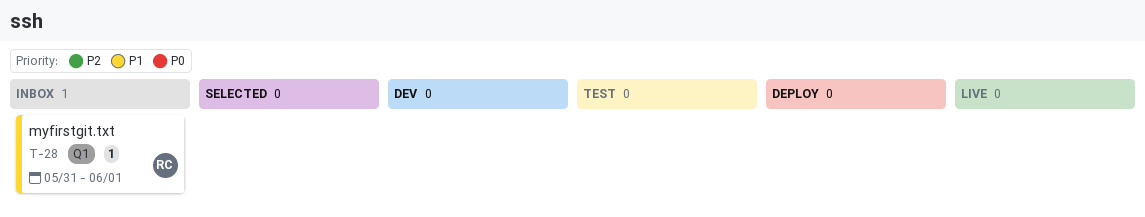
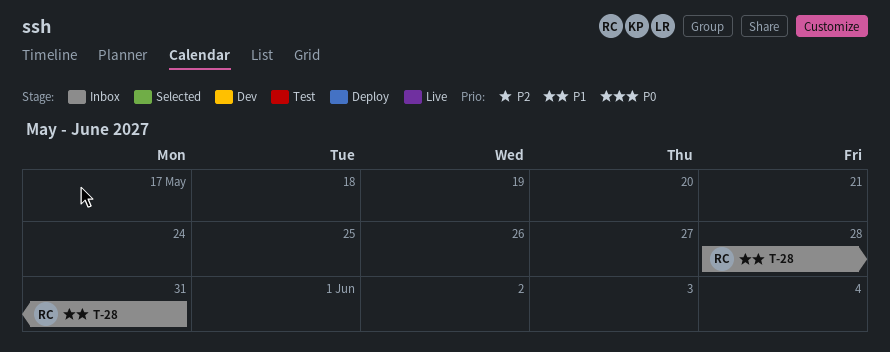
T-28, start: May 31 -> May 28
T-28, due: Jun 1 -> May 31

